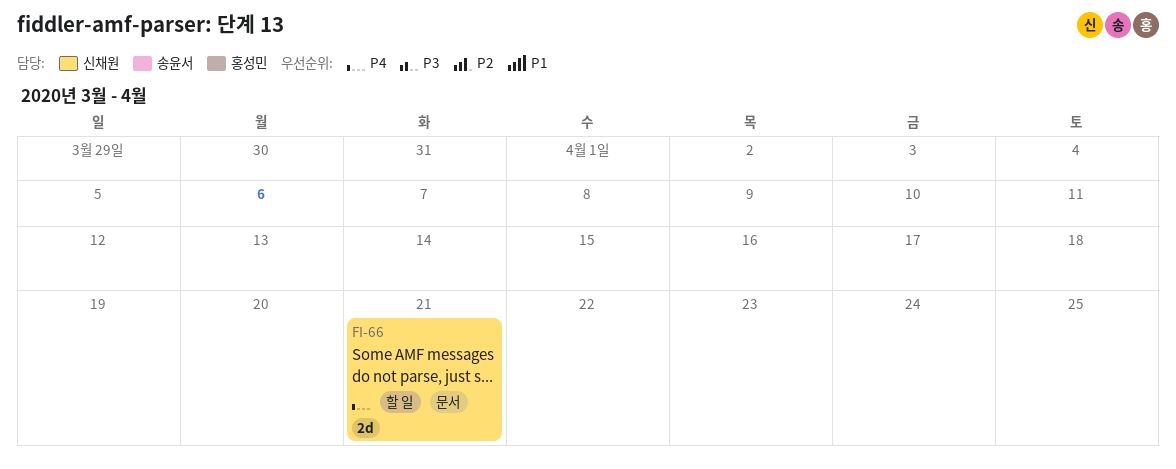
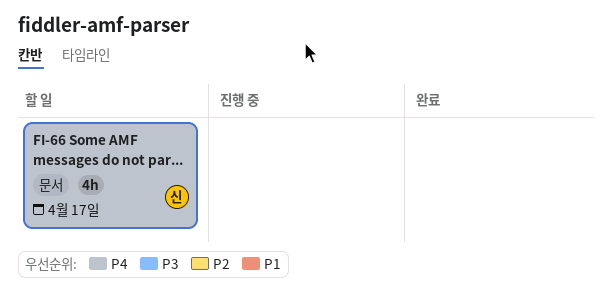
FI-66, estimate: 2d -> 4h
FI-66, due: Apr 21 -> Apr 17

